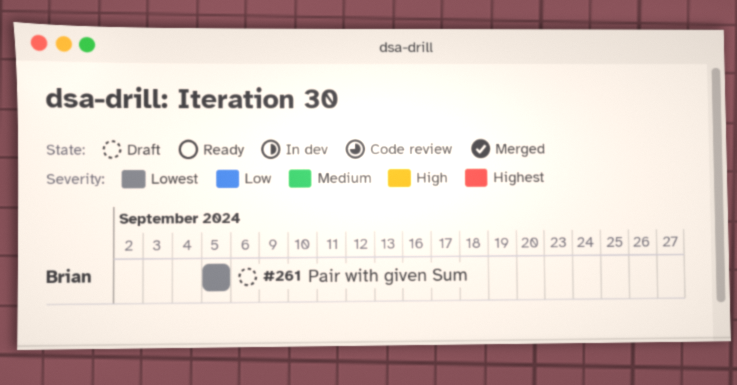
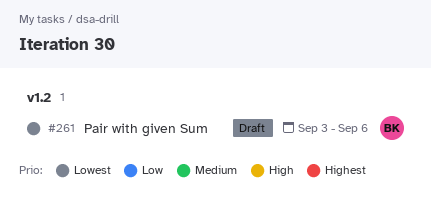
#261, start: Sep 5 -> Sep 3
#261, due: Sep 5 -> Sep 6

